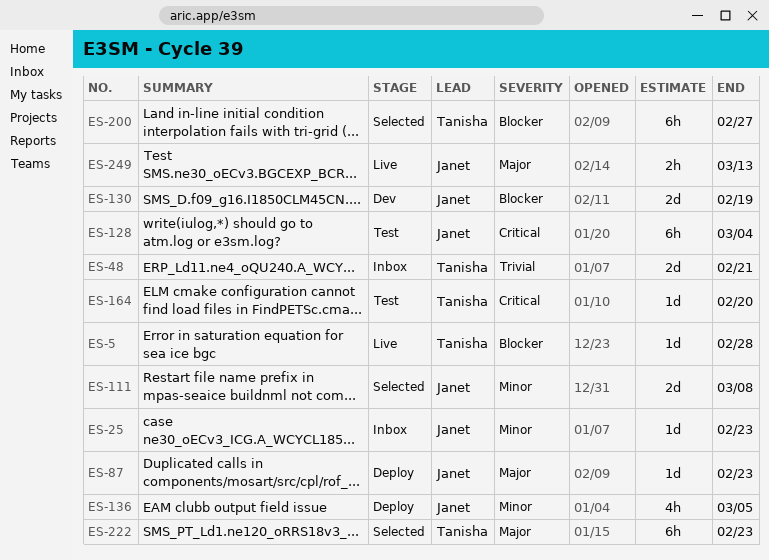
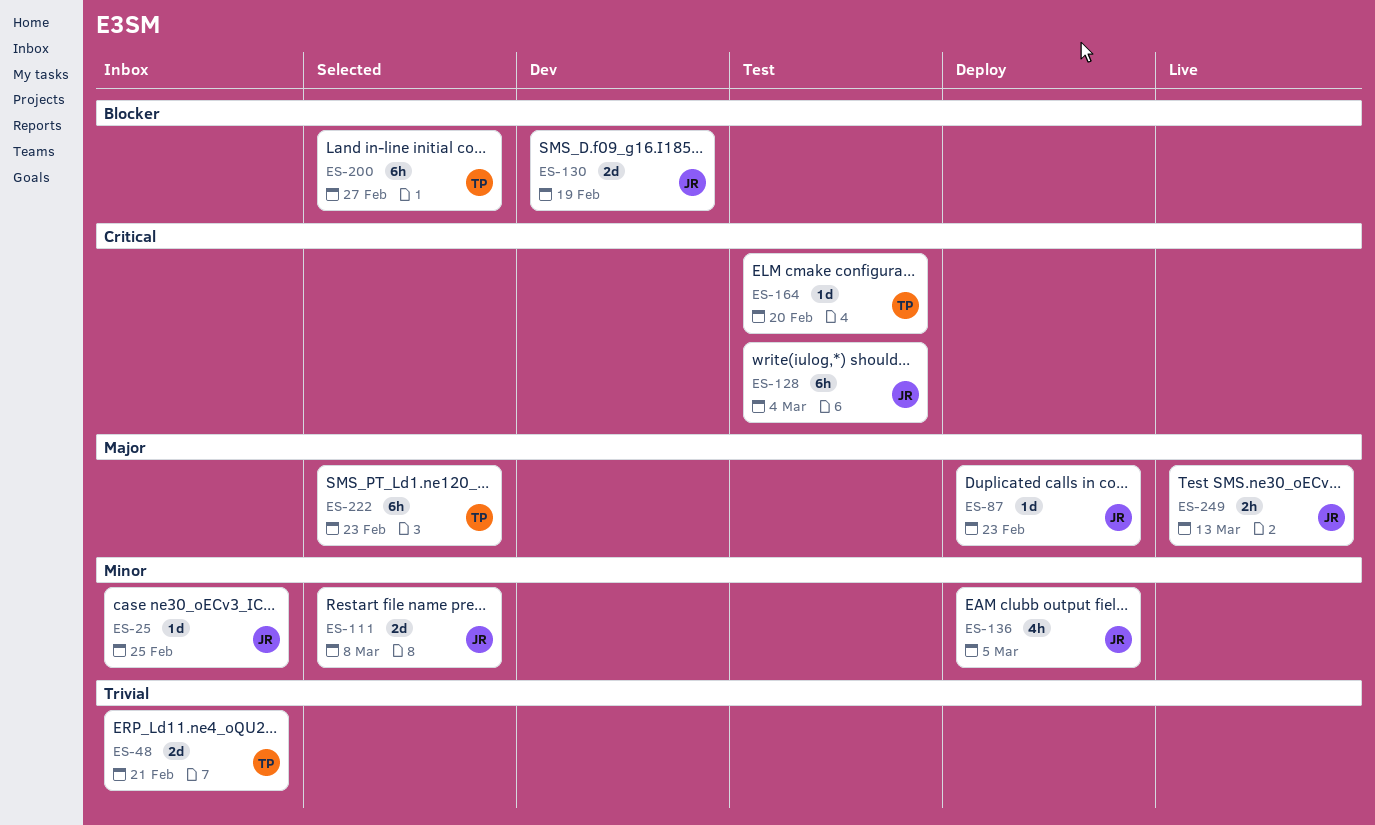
ES-5: present -> none
ES-25, due: Feb 23 -> Feb 25

